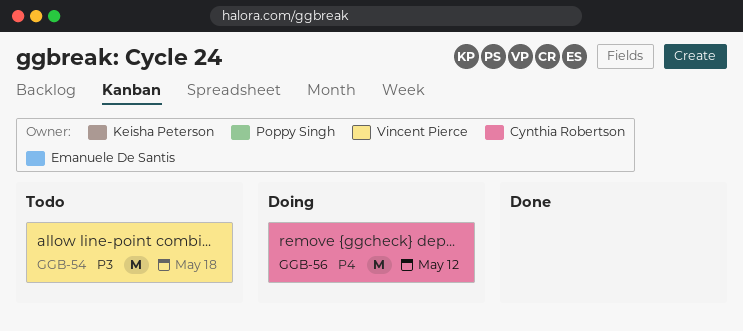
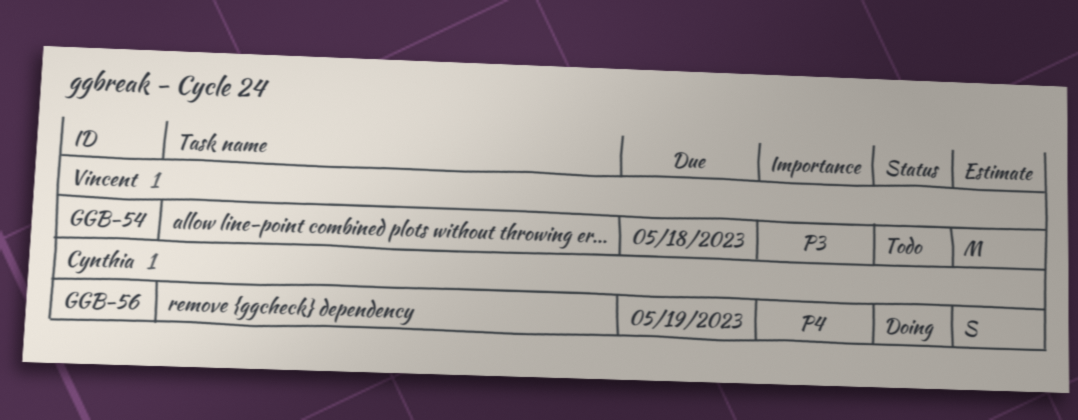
GGB-56, estimate: M -> S
GGB-56, due: May 12 -> May 19

